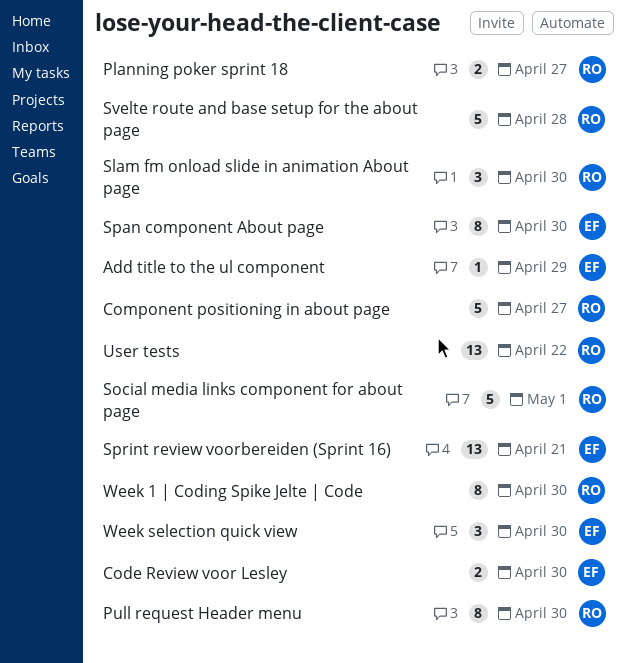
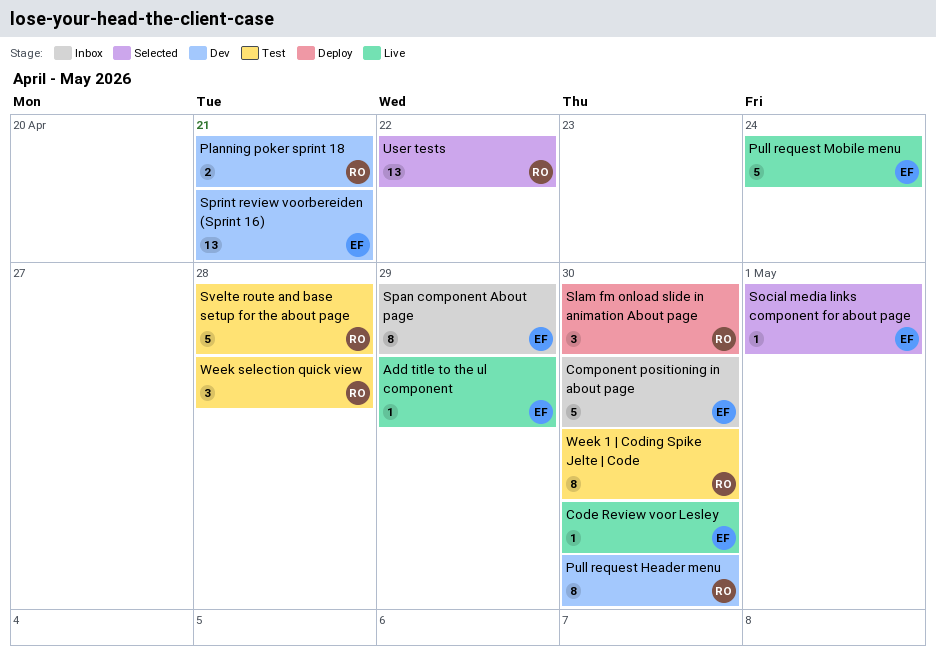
Code Review voor Lesley, estimate: 2 -> 1
Component positioning in about page, owner: RO -> EF
Component positioning in about page, due: Apr 27 -> Apr 30
Planning poker sprint 18, due: Apr 27 -> Apr 21
Pull request Mobile menu: none -> present
Social media links component for about page, owner: RO -> EF
Social media links component for about page, estimate: 5 -> 1
Span component About page, due: Apr 30 -> Apr 29
Week selection quick view, owner: EF -> RO
Week selection quick view, due: Apr 30 -> Apr 28

